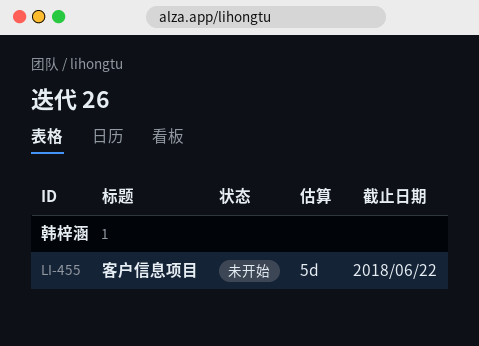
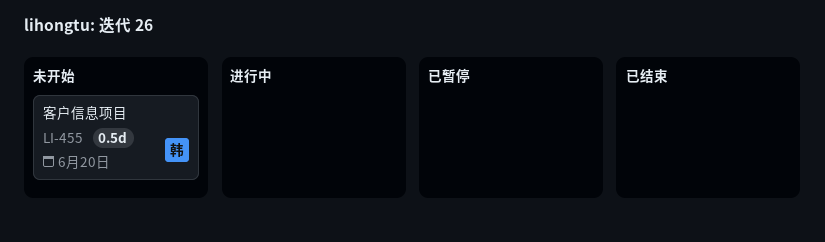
LI-455, estimate: 5d -> 0.5d
LI-455, due: Jun 22 -> Jun 20

